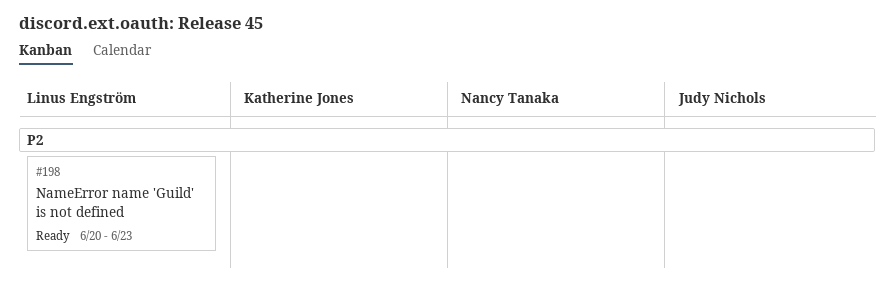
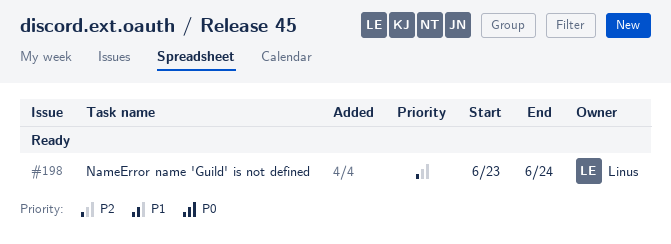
#198, start: Jun 20 -> Jun 23
#198, due: Jun 23 -> Jun 24

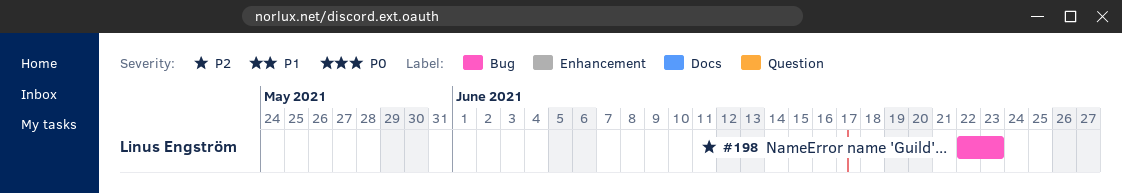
#198, start: Jun 23 -> Jun 22
#198, due: Jun 24 -> Jun 23

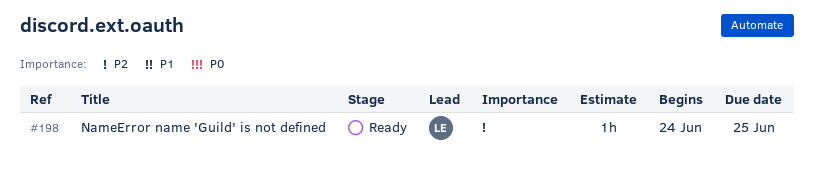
#198, start: Jun 22 -> Jun 24
#198, due: Jun 23 -> Jun 25

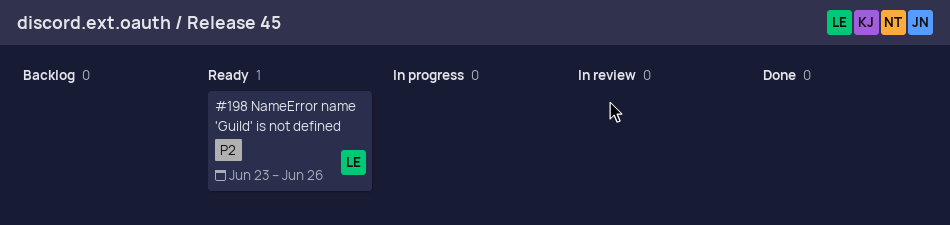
#198, start: Jun 24 -> Jun 23
#198, due: Jun 25 -> Jun 26

